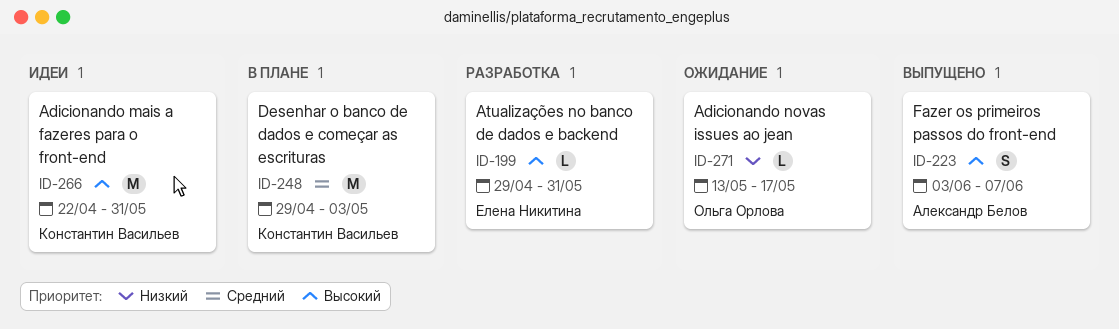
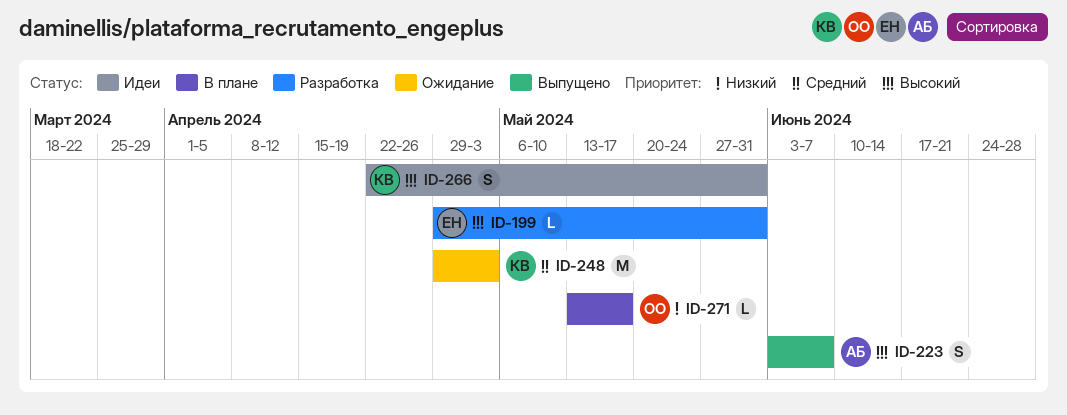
ID-248, status: В плане -> Ожидание
ID-266, estimate: M -> S
ID-271, status: Ожидание -> В плане

